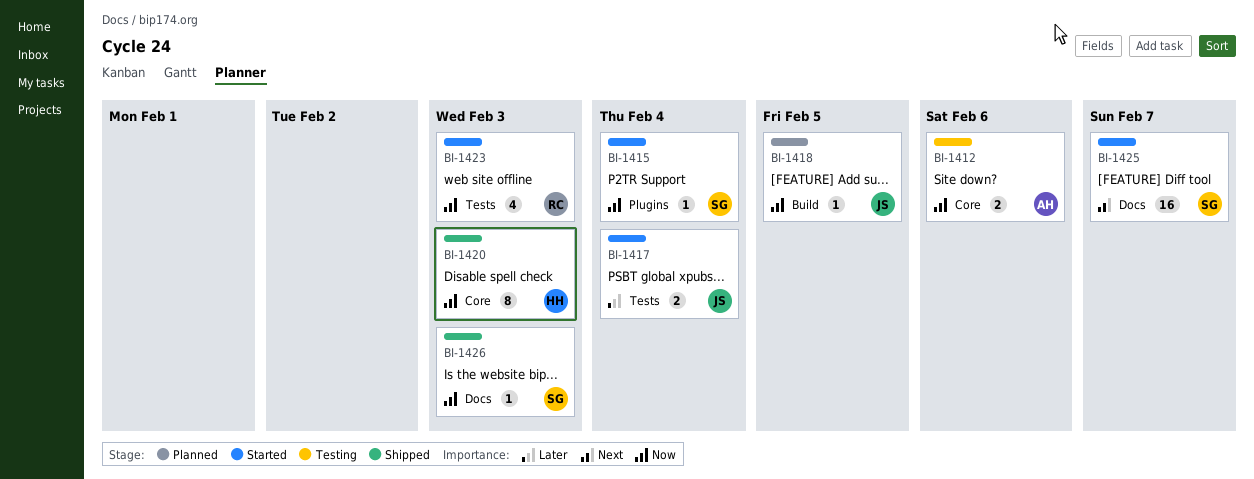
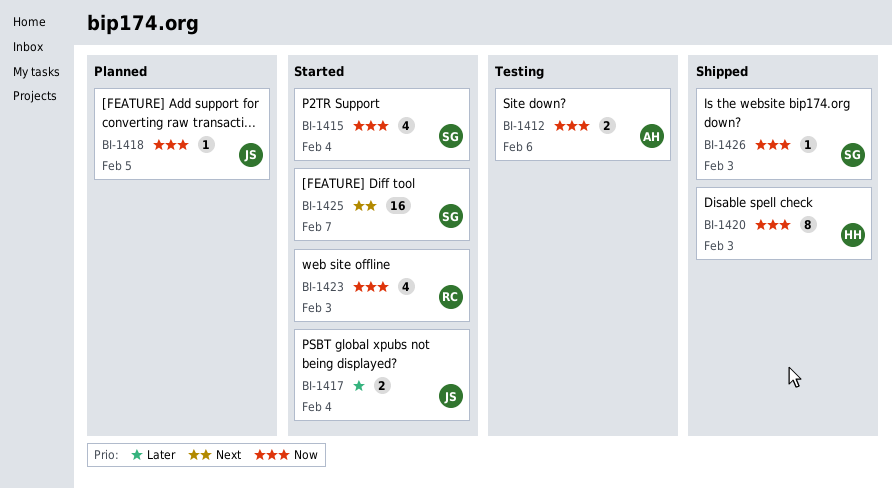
BI-1415, estimate: 1 -> 4

